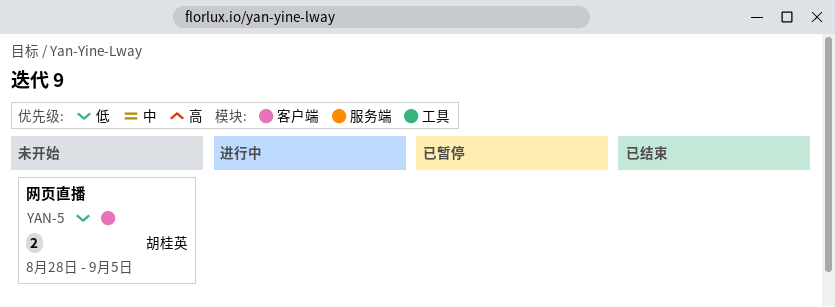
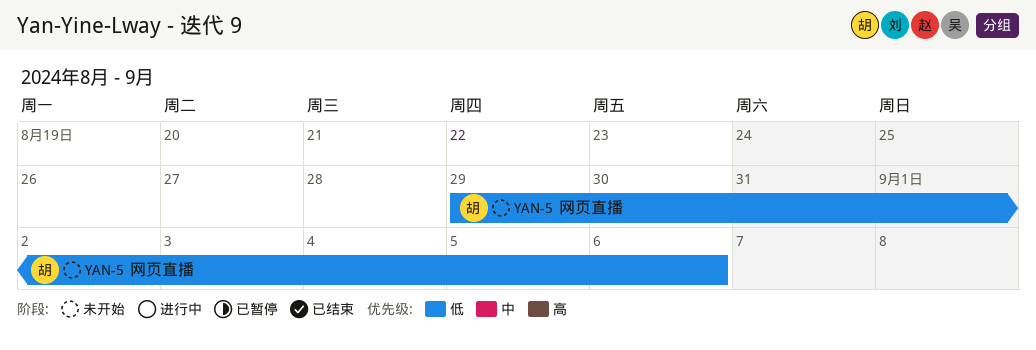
YAN-5, start: Aug 28 -> Aug 29
YAN-5, due: Sep 5 -> Sep 6

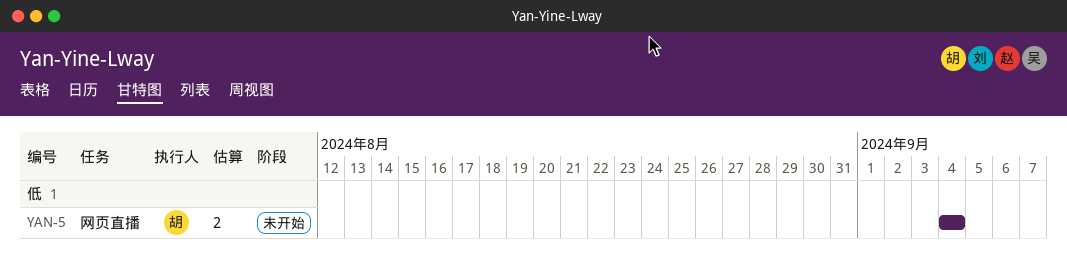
YAN-5, start: Aug 29 -> Sep 4
YAN-5, due: Sep 6 -> Sep 4

